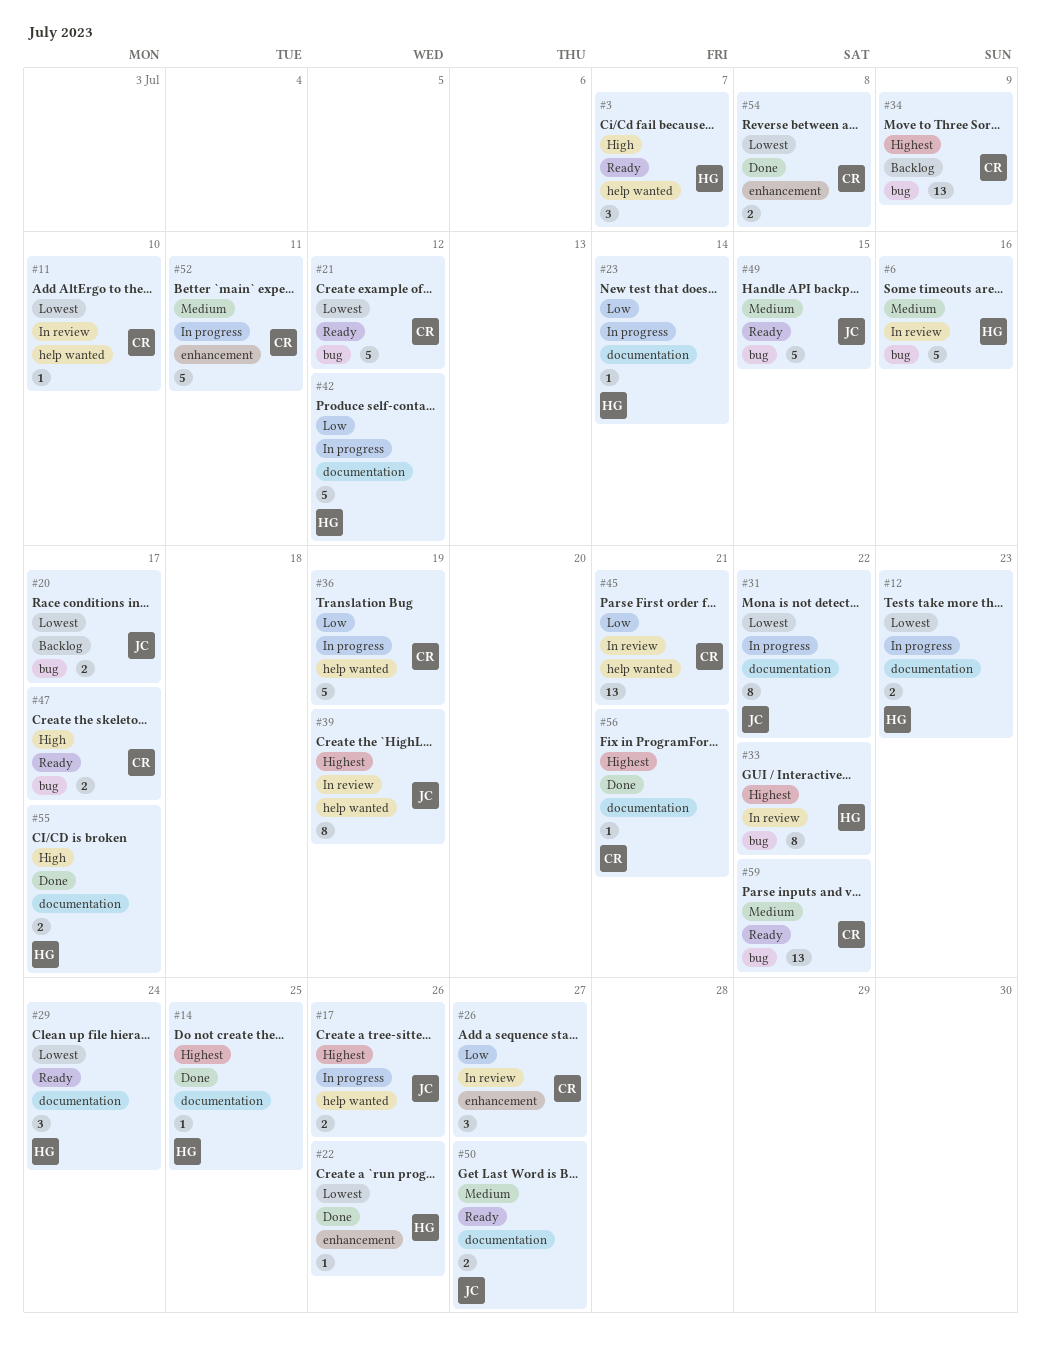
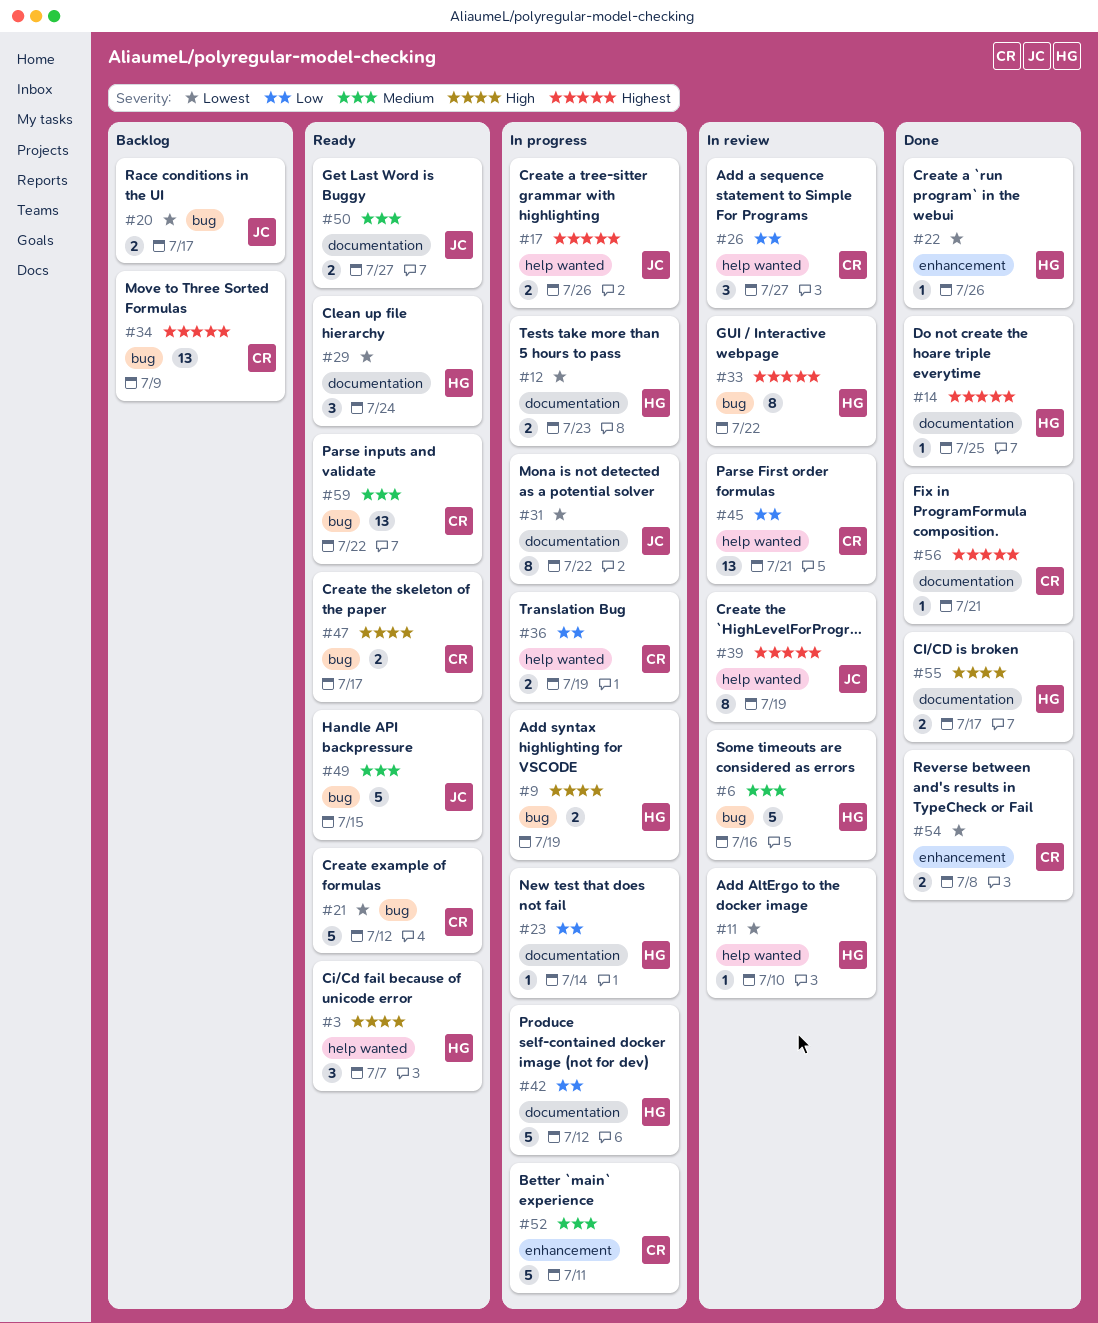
#9: none -> present
#11, owner: CR -> HG
#26, label: enhancement -> help wanted
#36, estimate: 5 -> 2

